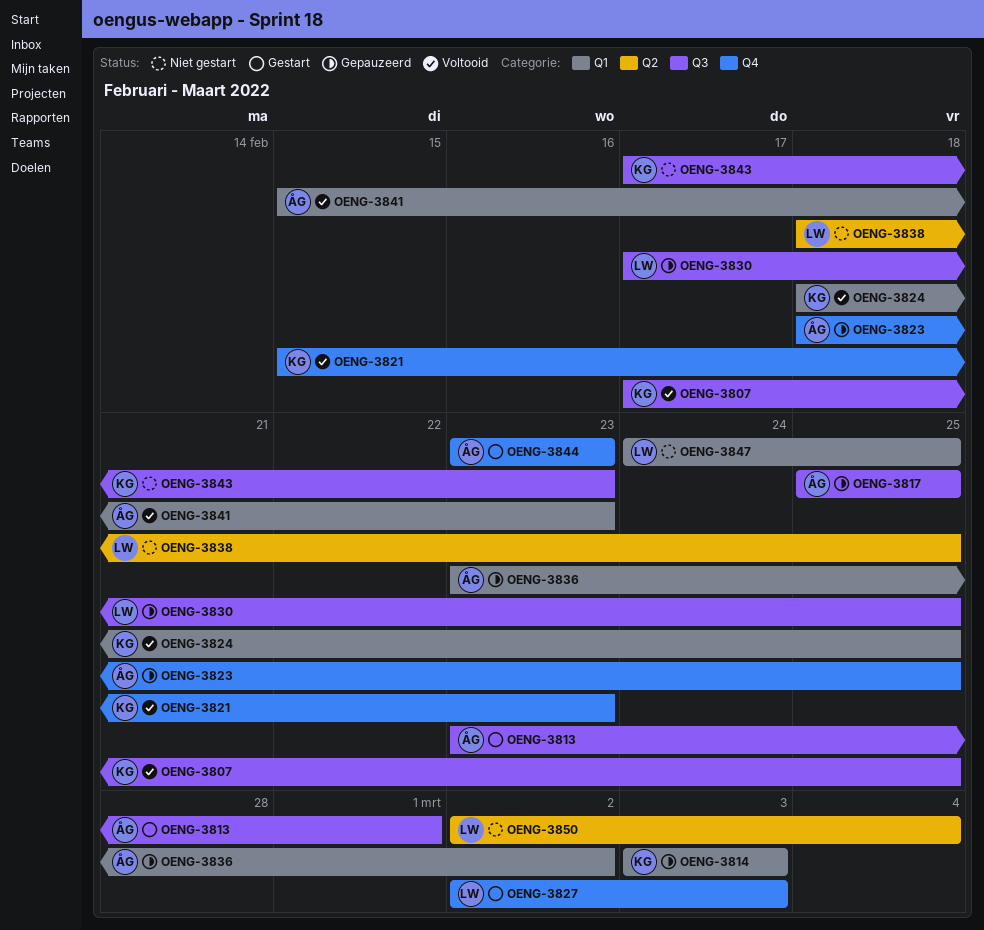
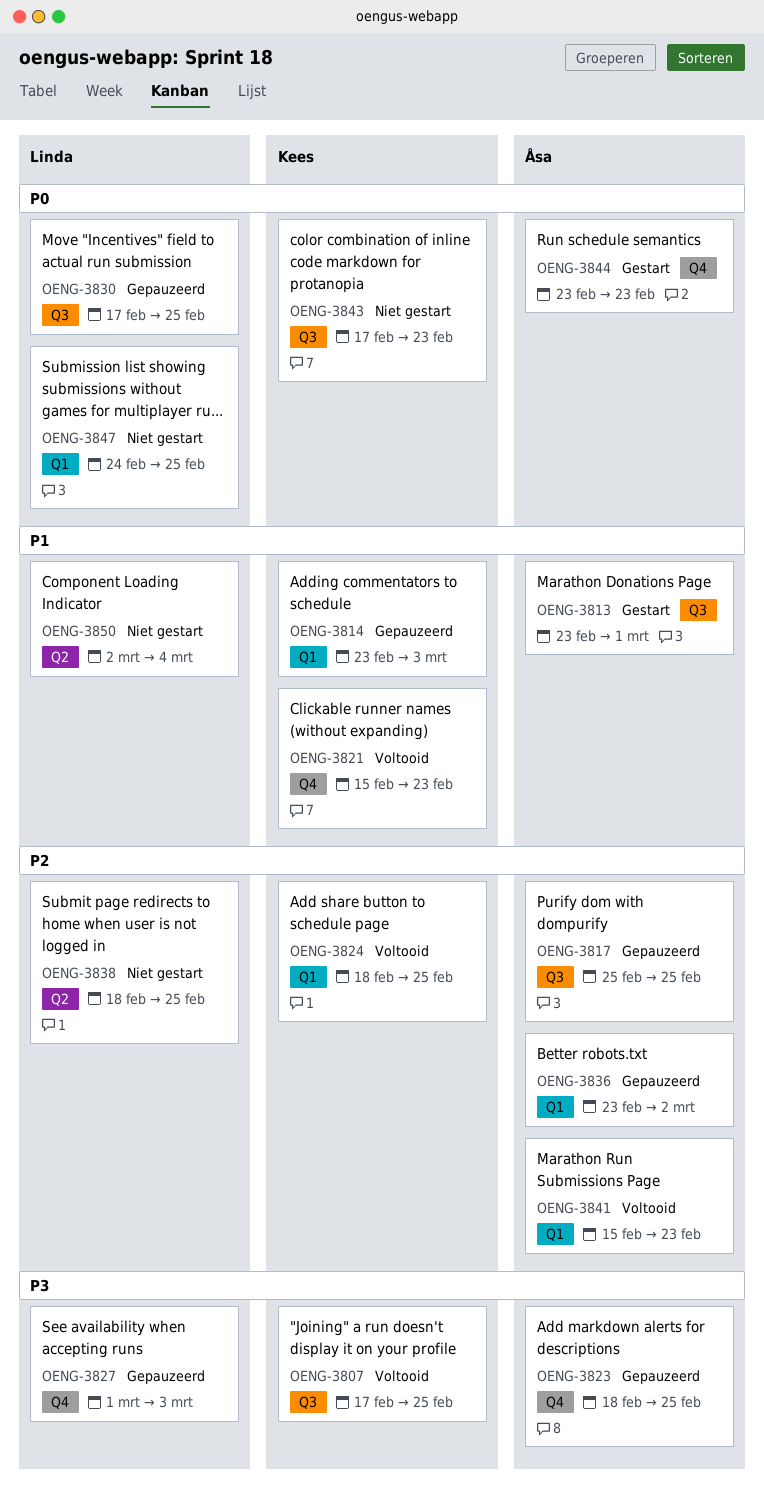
OENG-3814, start: Mar 3 -> Feb 23
OENG-3827, status: Gestart -> Gepauzeerd
OENG-3827, start: Mar 2 -> Mar 1

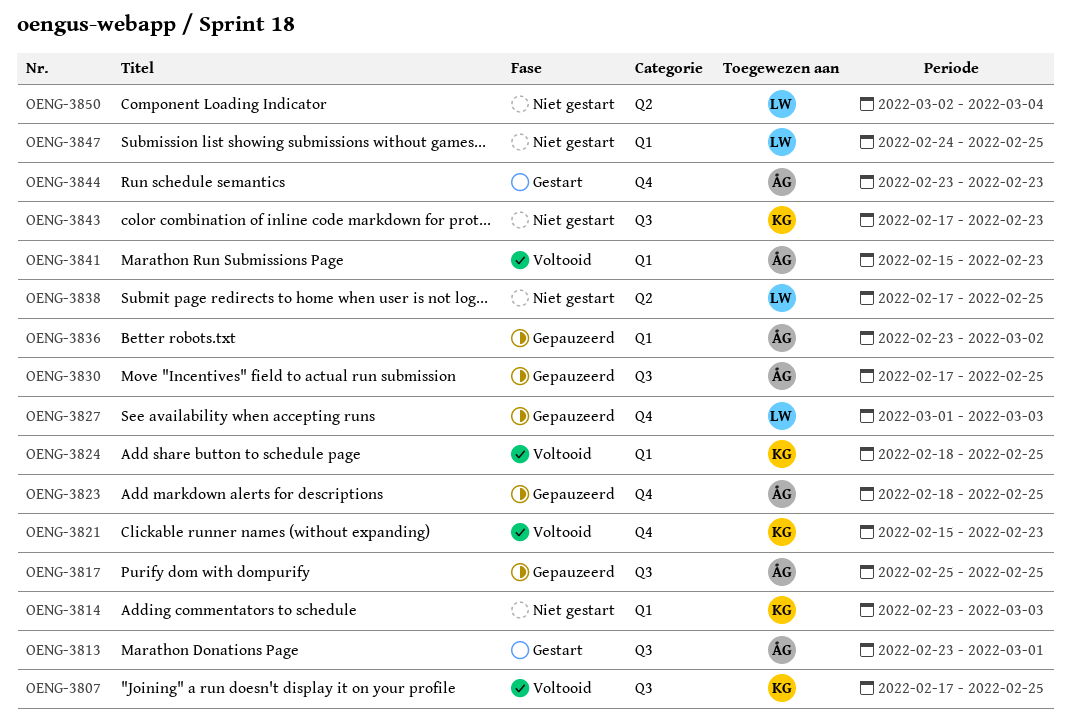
OENG-3814, status: Gepauzeerd -> Niet gestart
OENG-3830, owner: Linda -> Åsa
OENG-3838, start: Feb 18 -> Feb 17

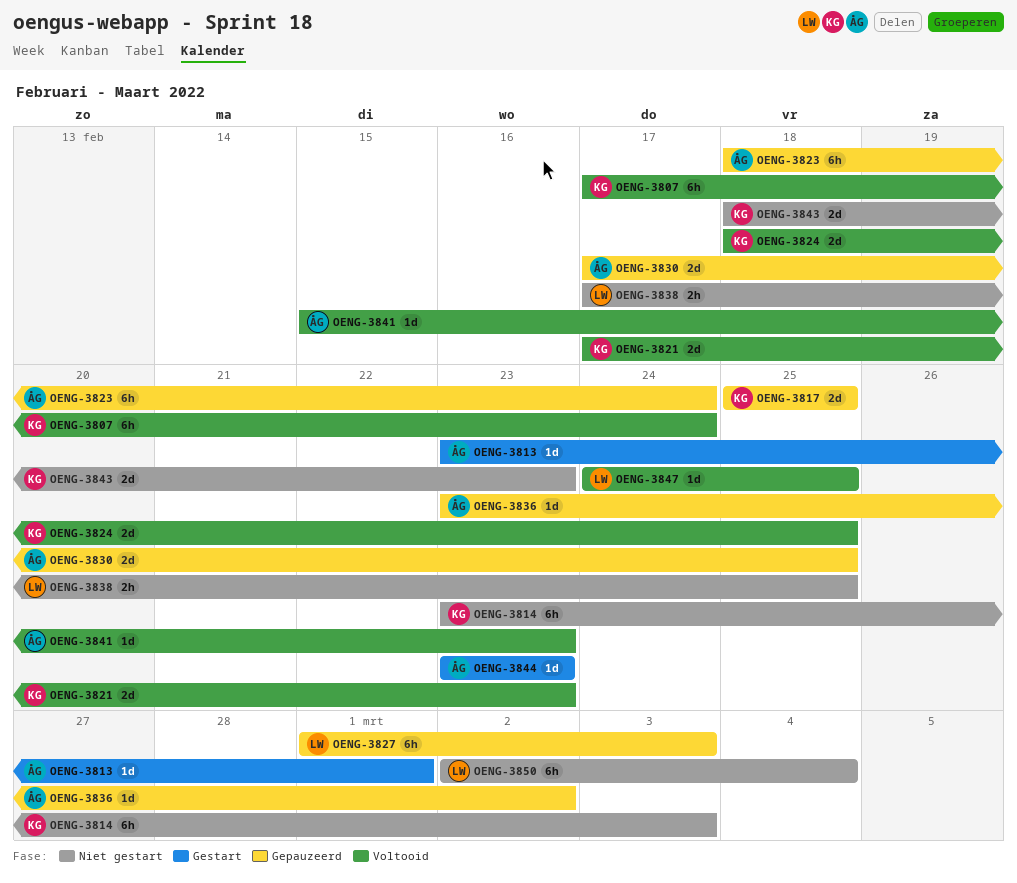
OENG-3807, due: Feb 25 -> Feb 24
OENG-3817, owner: ÅG -> KG
OENG-3821, start: Feb 15 -> Feb 17
OENG-3823, due: Feb 25 -> Feb 24
OENG-3843, start: Feb 17 -> Feb 18
OENG-3847, status: Niet gestart -> Voltooid

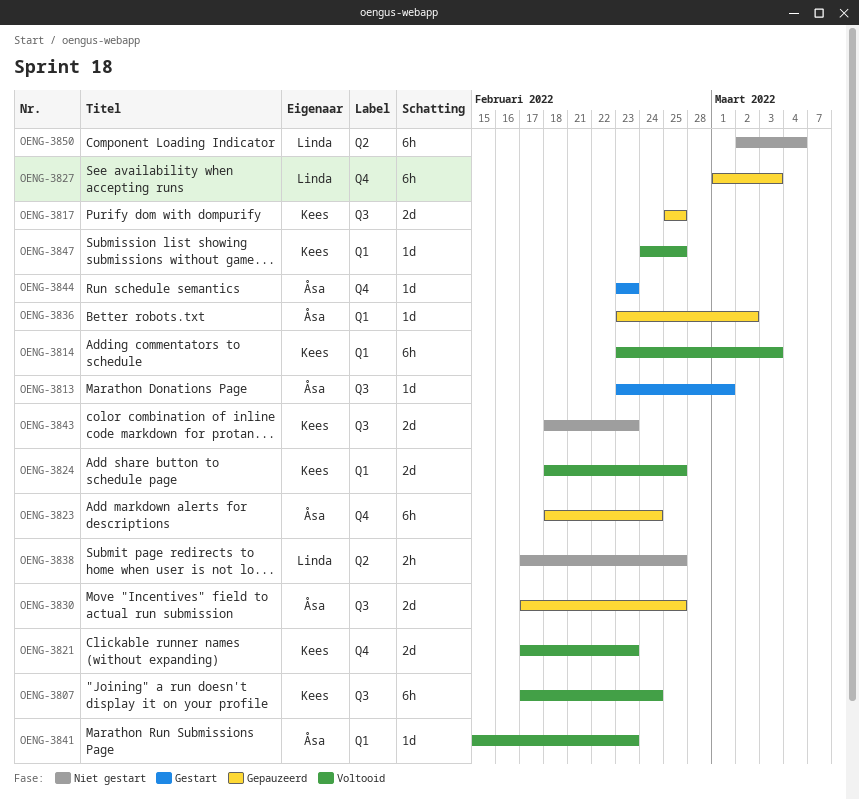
OENG-3814, status: Niet gestart -> Voltooid
OENG-3847, owner: Linda -> Kees

